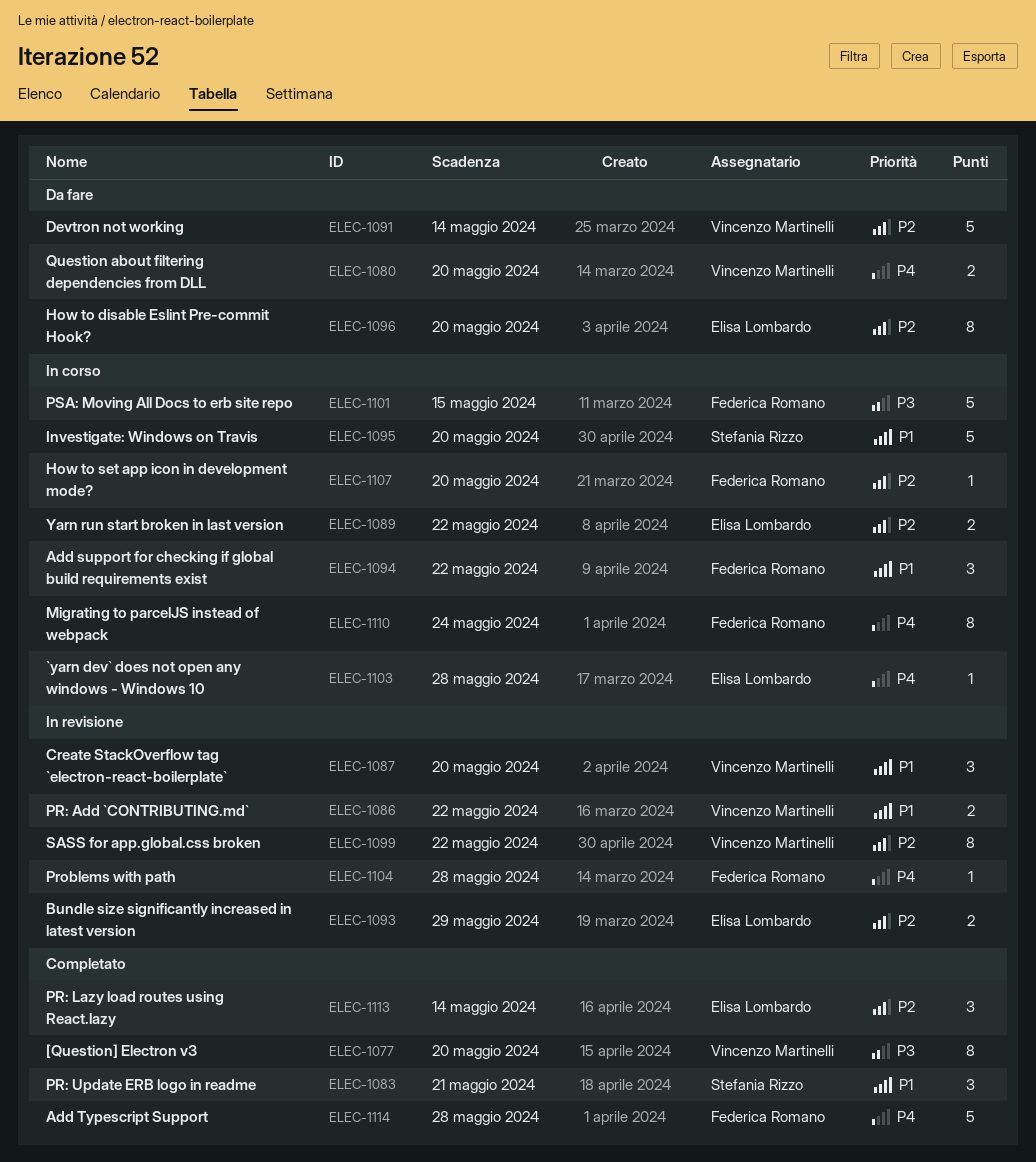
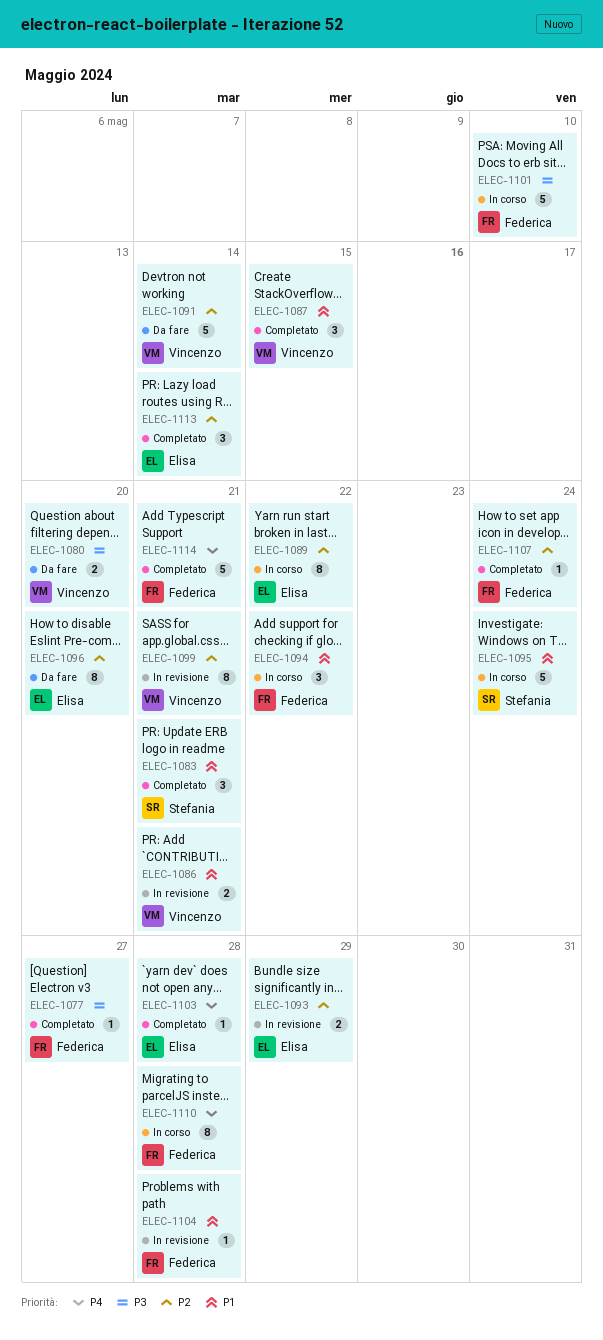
ELEC-1077, owner: Vincenzo Martinelli -> Federica Romano
ELEC-1077, estimate: 8 -> 1
ELEC-1077, due: May 20 -> May 27
ELEC-1080, priority: P4 -> P3
ELEC-1086, due: May 22 -> May 21
ELEC-1087, status: In revisione -> Completato
ELEC-1087, due: May 20 -> May 15
ELEC-1089, estimate: 2 -> 8
ELEC-1095, due: May 20 -> May 24
ELEC-1099, due: May 22 -> May 21
ELEC-1101, due: May 15 -> May 10
ELEC-1103, status: In corso -> Completato
ELEC-1104, priority: P4 -> P1
ELEC-1107, status: In corso -> Completato
ELEC-1107, due: May 20 -> May 24
ELEC-1110, due: May 24 -> May 28
ELEC-1114, due: May 28 -> May 21

